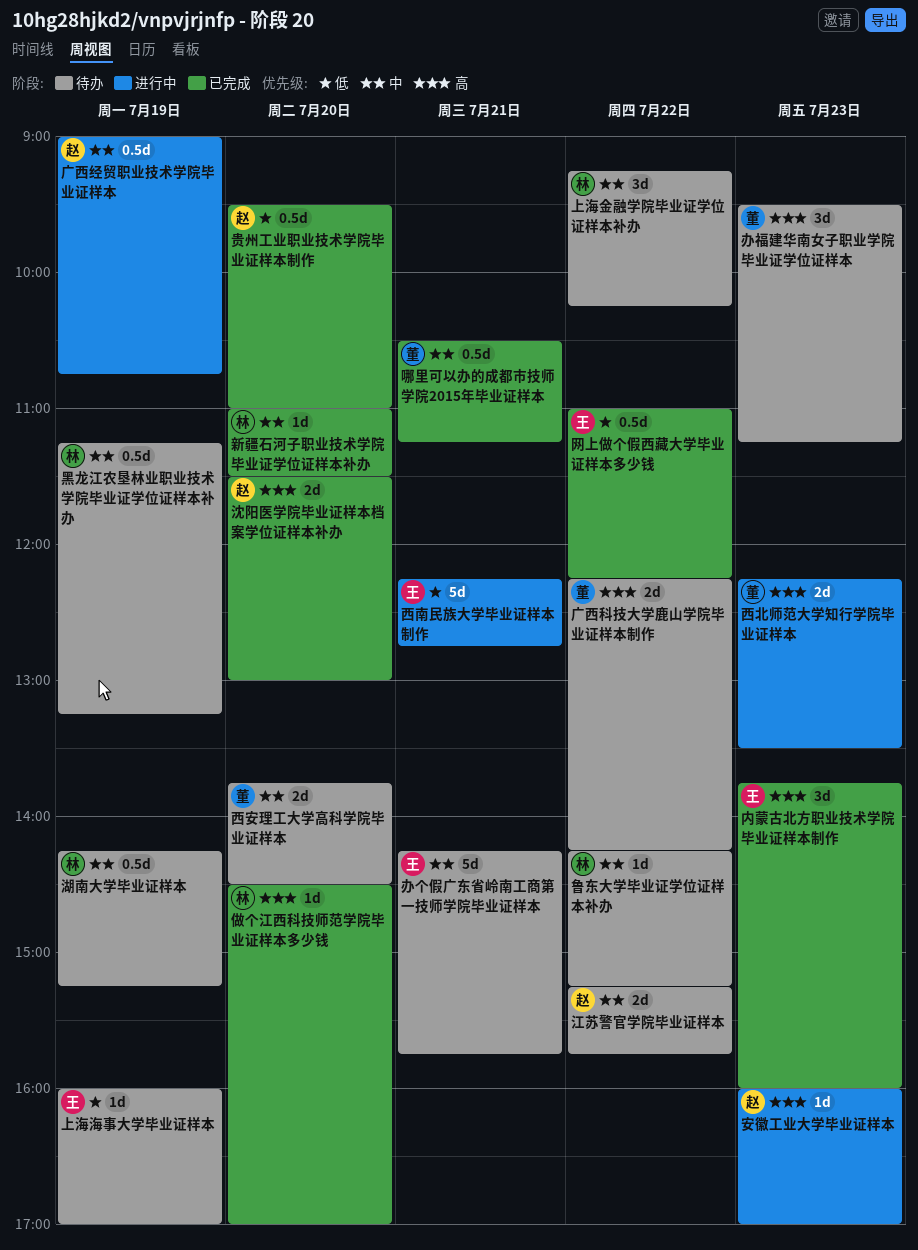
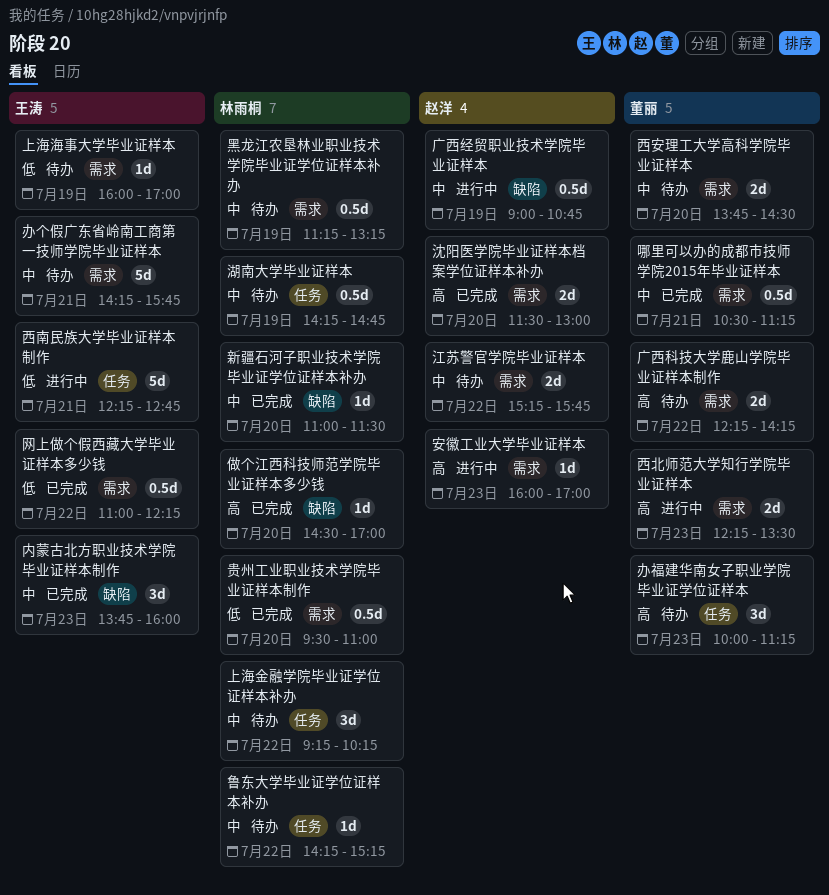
内蒙古北方职业技术学院毕业证样本制作, priority: 高 -> 中
办福建华南女子职业学院毕业证学位证样本, begins: 09:30 -> 10:00
湖南大学毕业证样本, ends: 15:15 -> 14:45
贵州工业职业技术学院毕业证样本制作, owner: 赵洋 -> 林雨桐

